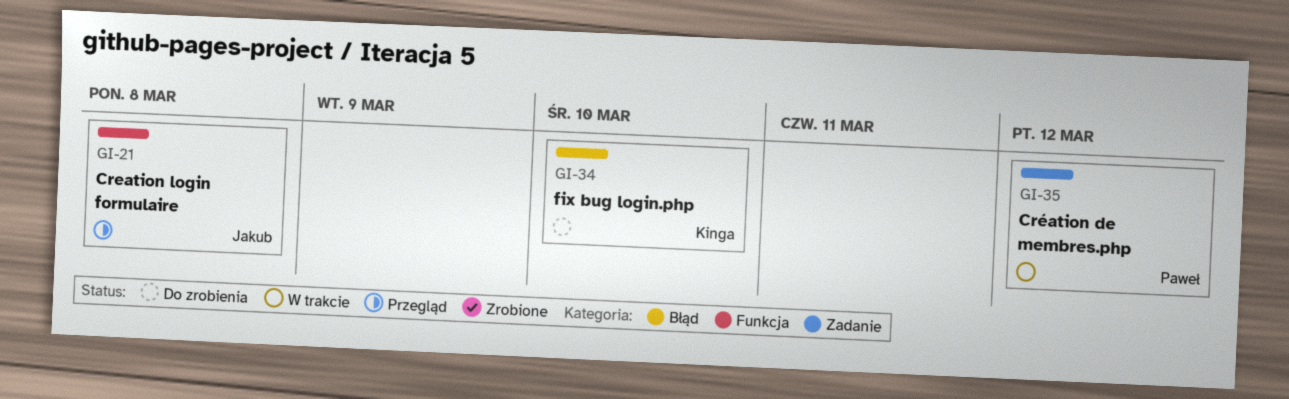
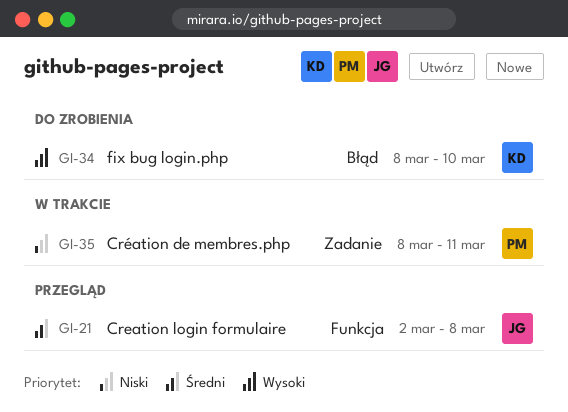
GI-35, due: Mar 12 -> Mar 11

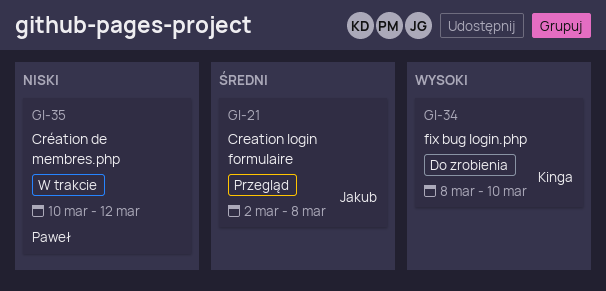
GI-35, start: Mar 8 -> Mar 10
GI-35, due: Mar 11 -> Mar 12

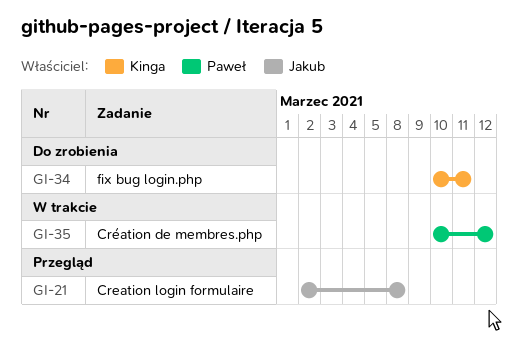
GI-34, start: Mar 8 -> Mar 10
GI-34, due: Mar 10 -> Mar 11

